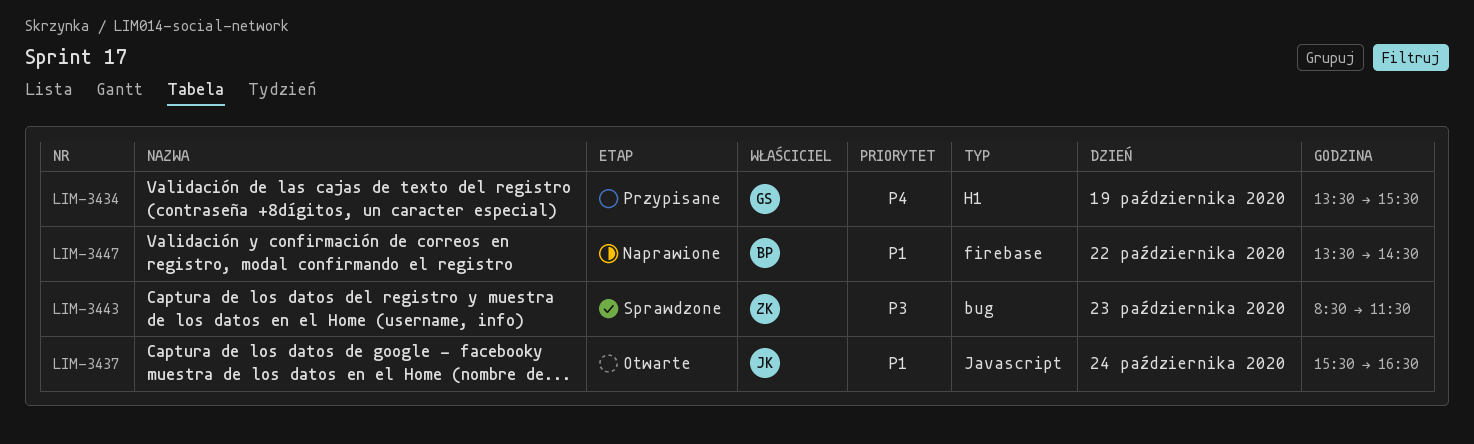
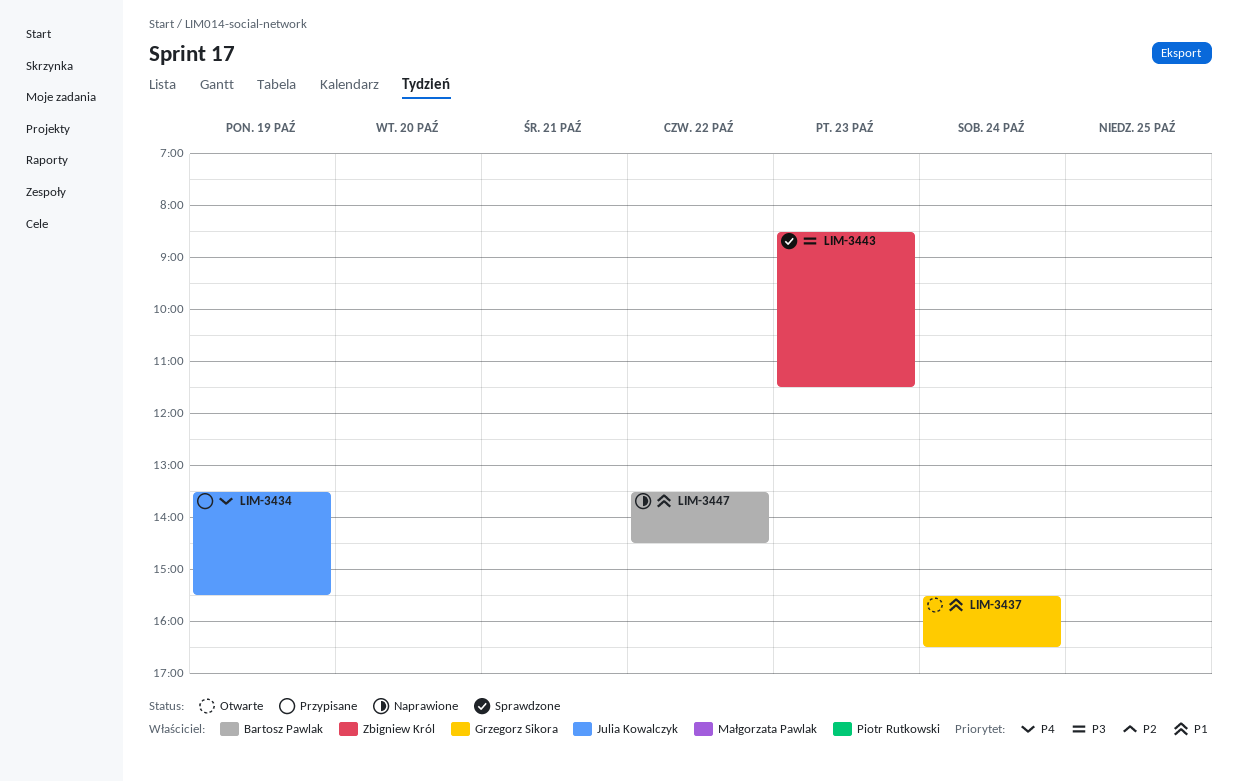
LIM-3434, owner: Grzegorz Sikora -> Julia Kowalczyk
LIM-3437, owner: Julia Kowalczyk -> Grzegorz Sikora

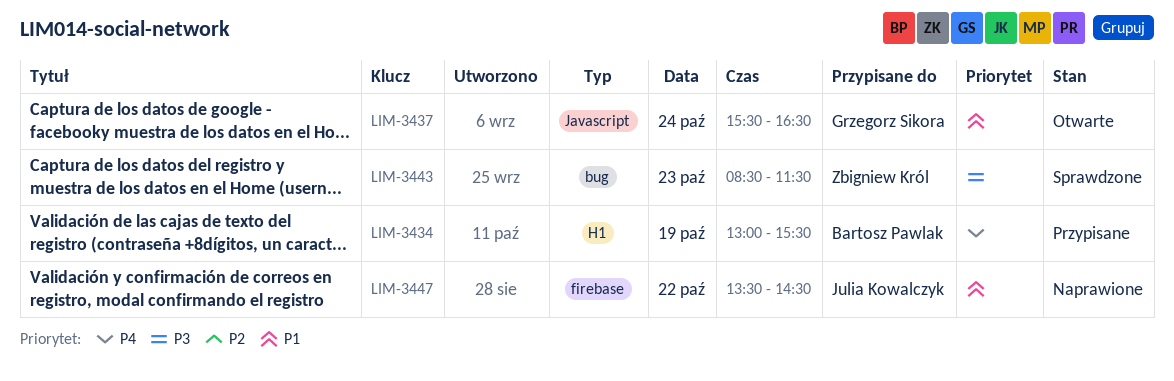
LIM-3434, owner: Julia Kowalczyk -> Bartosz Pawlak
LIM-3434, begins: 13:30 -> 13:00
LIM-3447, owner: Bartosz Pawlak -> Julia Kowalczyk

